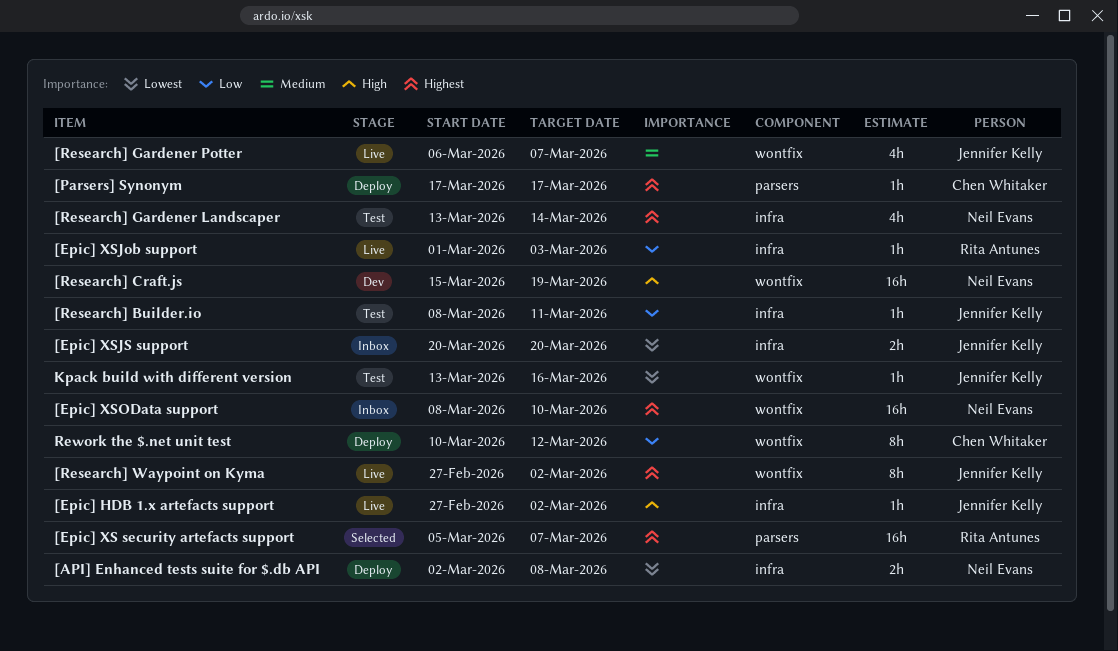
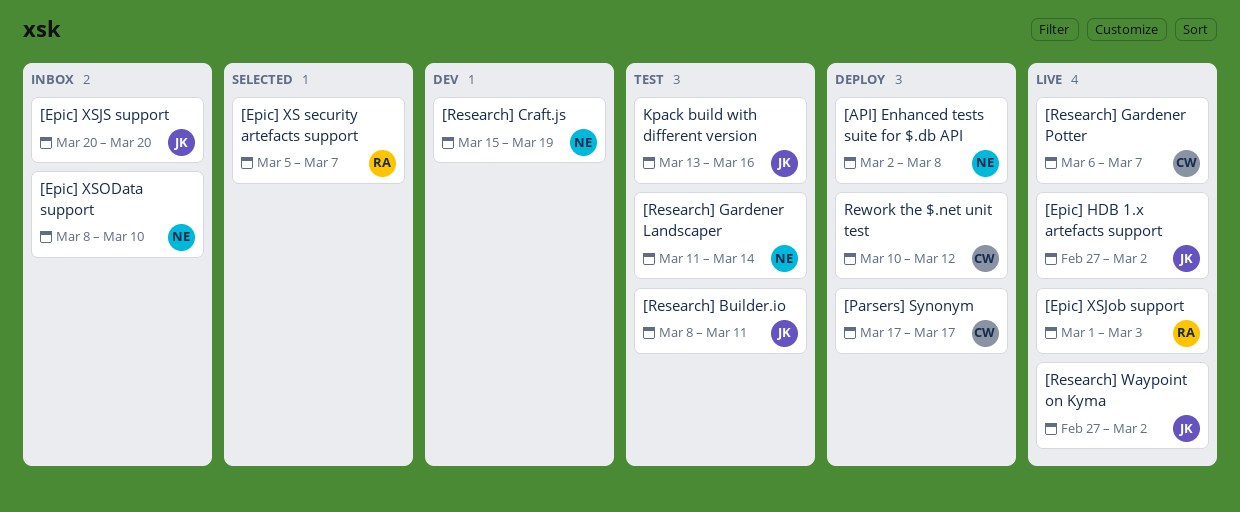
[Research] Gardener Landscaper, start: Mar 13 -> Mar 11
[Research] Gardener Potter, owner: Jennifer Kelly -> Chen Whitaker

